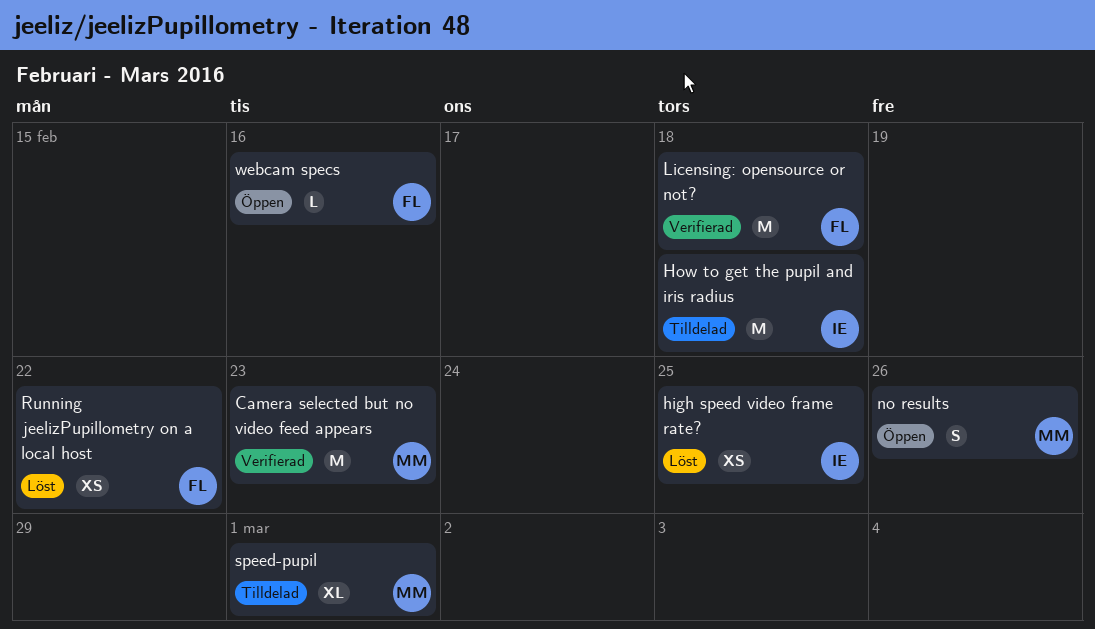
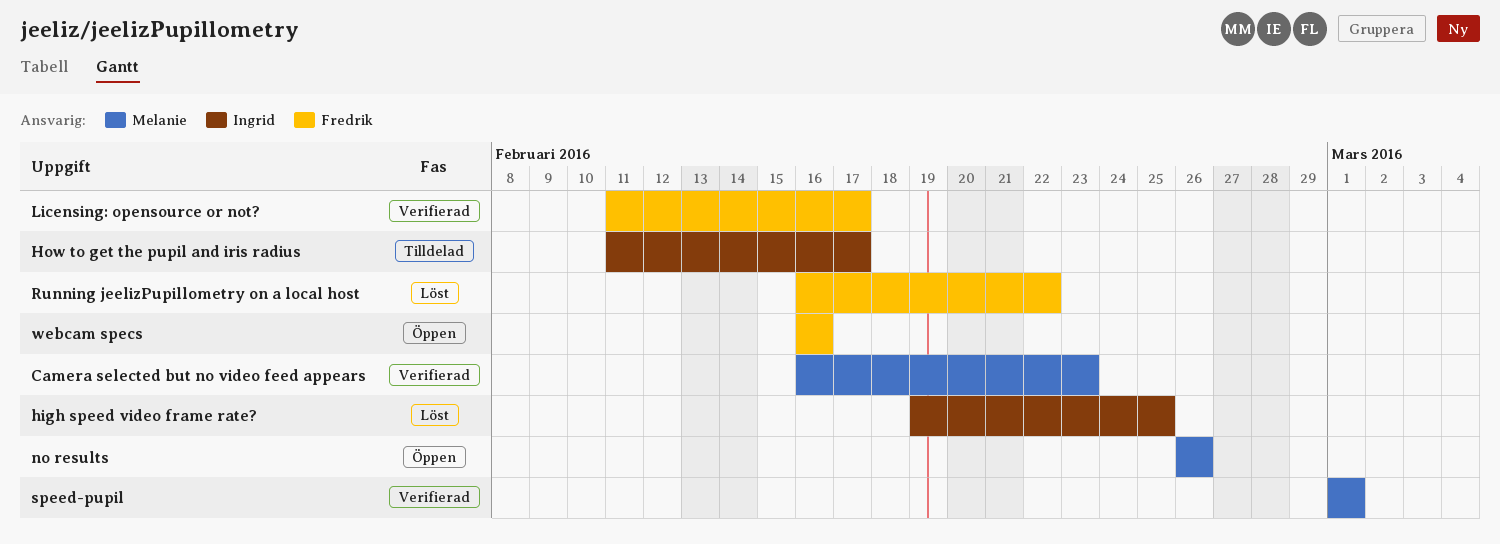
How to get the pupil and iris radius, due: Feb 18 -> Feb 17
Licensing: opensource or not?, due: Feb 18 -> Feb 17
speed-pupil, status: Tilldelad -> Verifierad

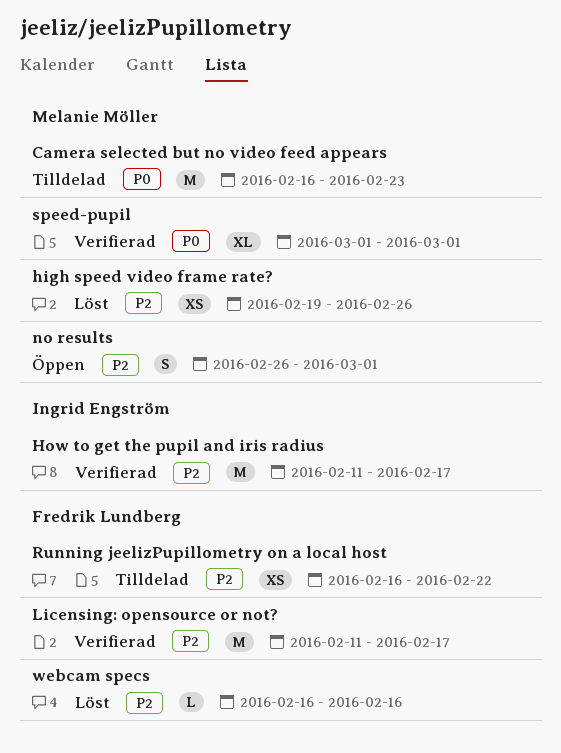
Camera selected but no video feed appears, status: Verifierad -> Tilldelad
high speed video frame rate?, owner: Ingrid Engström -> Melanie Möller
high speed video frame rate?, due: Feb 25 -> Feb 26
How to get the pupil and iris radius, status: Tilldelad -> Verifierad
no results, due: Feb 26 -> Mar 1
Running jeelizPupillometry on a local host, status: Löst -> Tilldelad
webcam specs, status: Öppen -> Löst

